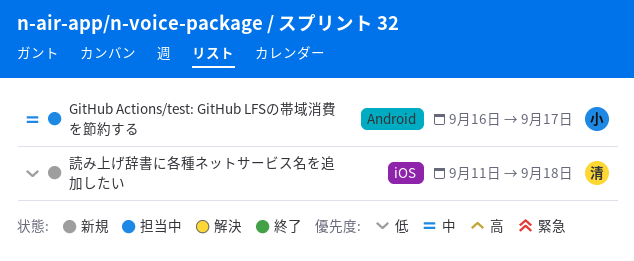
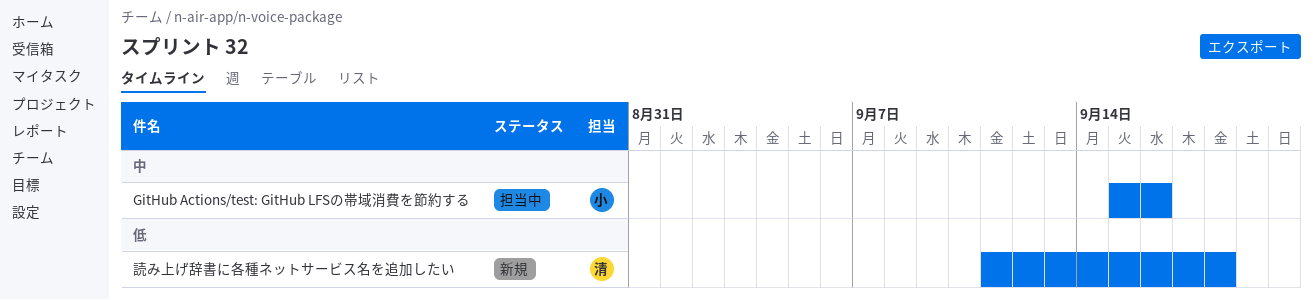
GitHub Actions/test: GitHub LFSの帯域消費を節約する, start: Sep 16 -> Sep 15
GitHub Actions/test: GitHub LFSの帯域消費を節約する, due: Sep 17 -> Sep 16

